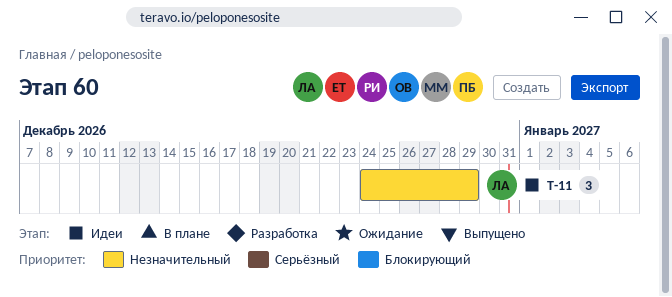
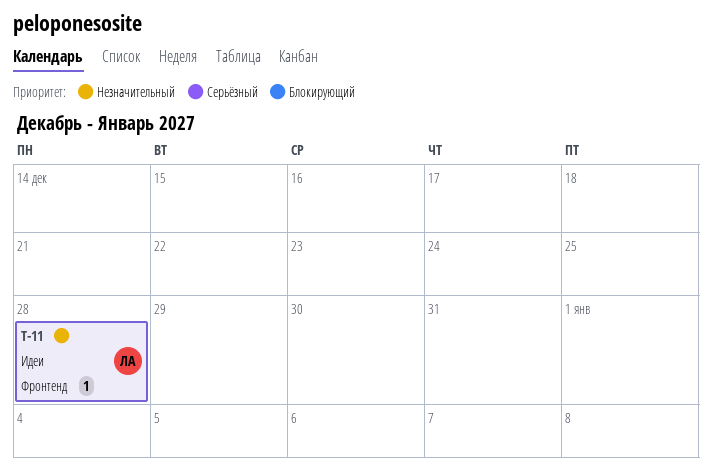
T-11, estimate: 3 -> 1
T-11, due: Dec 29 -> Dec 28

